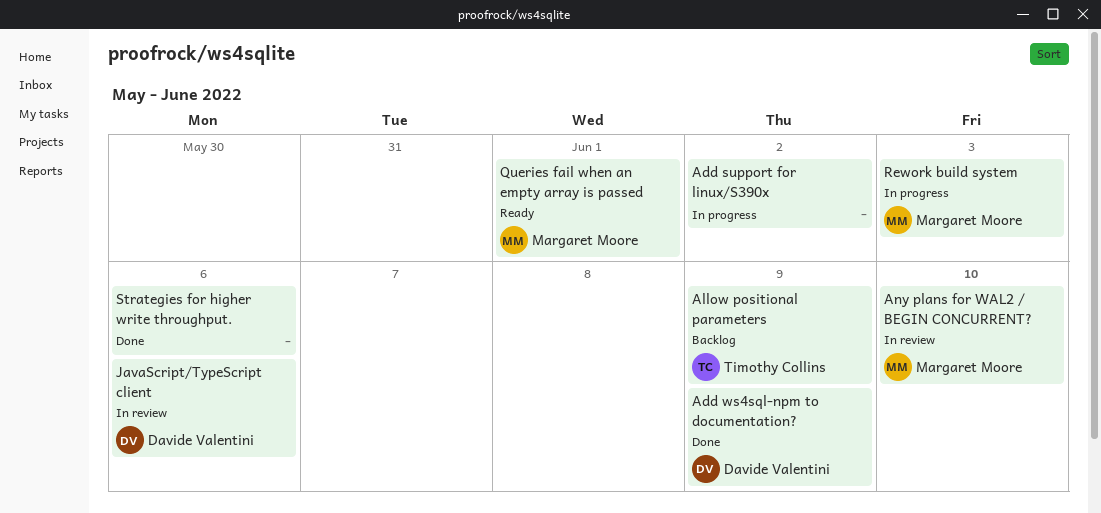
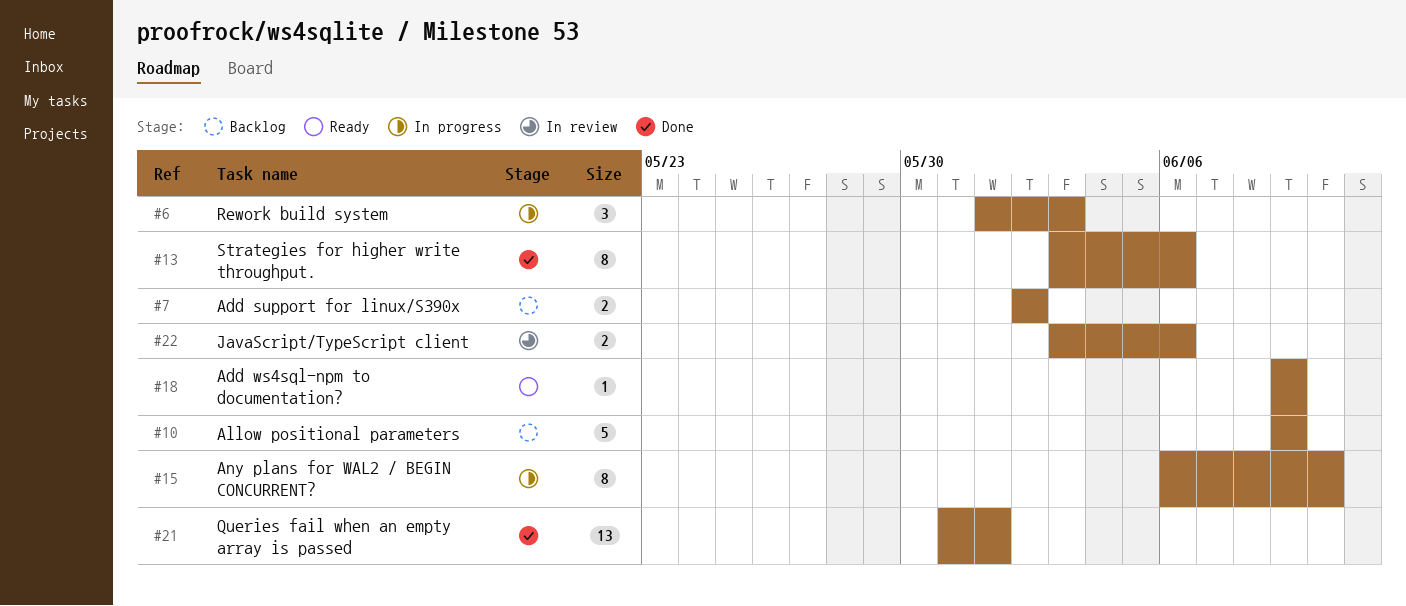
Add support for linux/S390x, status: In progress -> Backlog
Add ws4sql-npm to documentation?, status: Done -> Ready
Any plans for WAL2 / BEGIN CONCURRENT?, status: In review -> In progress
Queries fail when an empty array is passed, status: Ready -> Done

